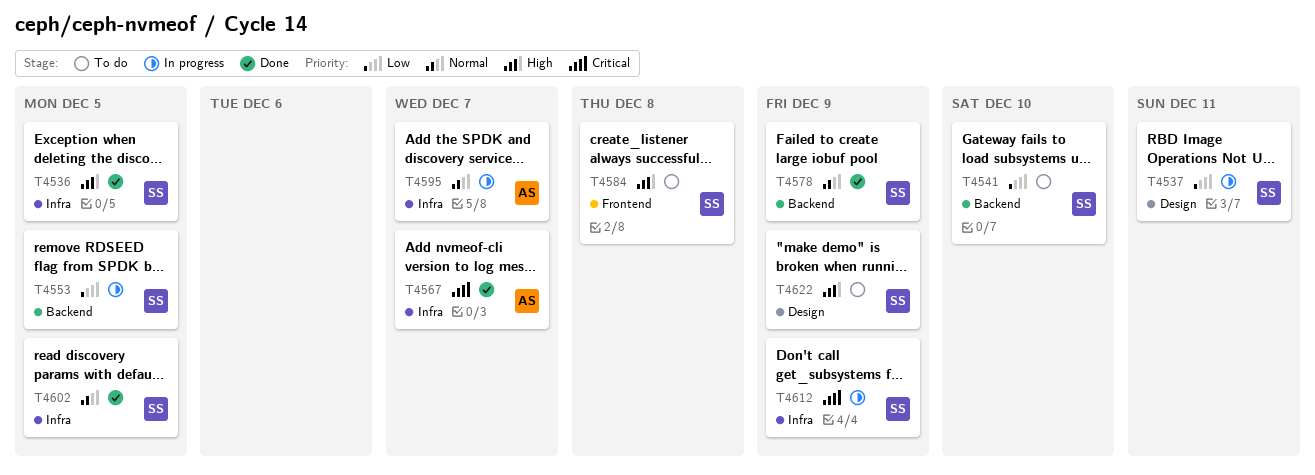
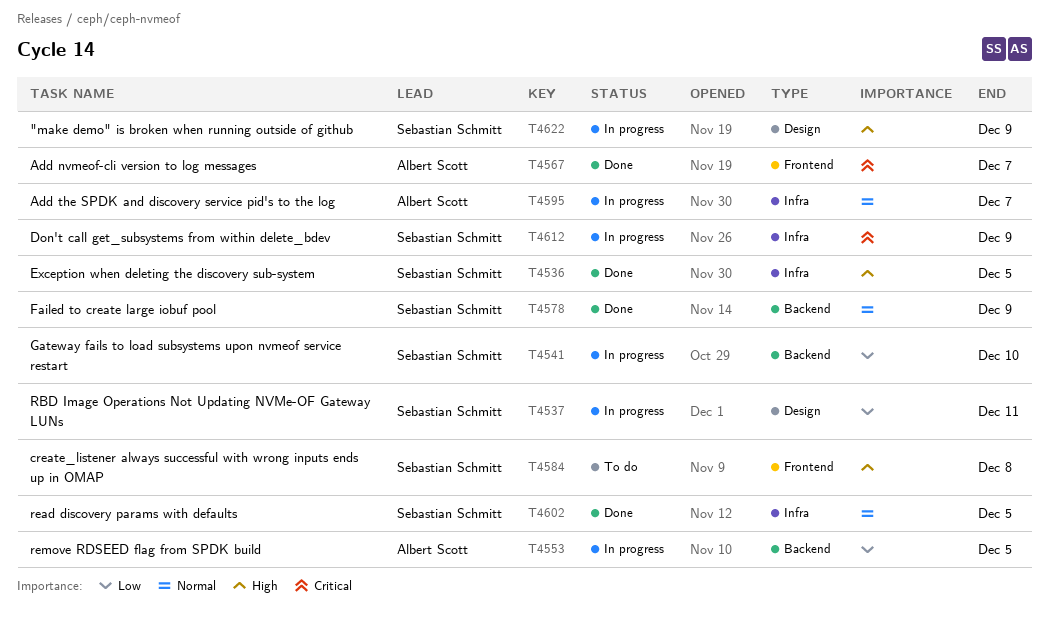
T4541, status: To do -> In progress
T4553, owner: Sebastian Schmitt -> Albert Scott
T4567, label: Infra -> Frontend
T4622, status: To do -> In progress

